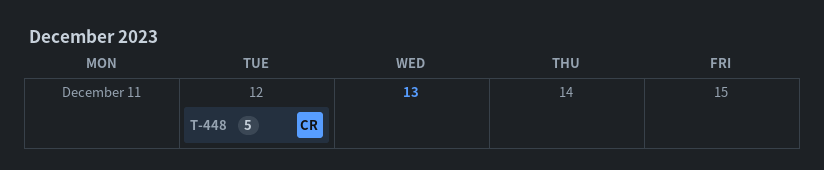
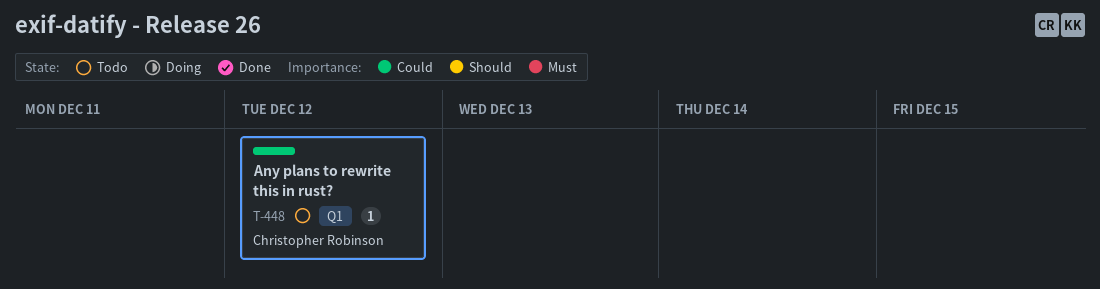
T-448, estimate: 5 -> 1

